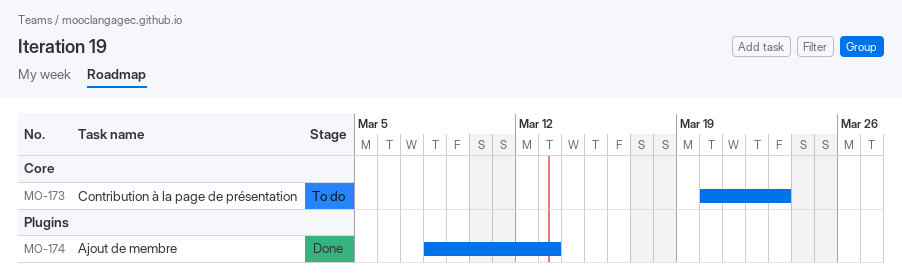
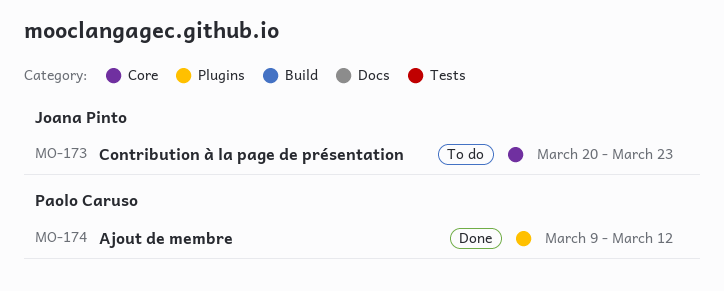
MO-174, start: Mar 8 -> Mar 9
MO-174, due: Mar 13 -> Mar 12

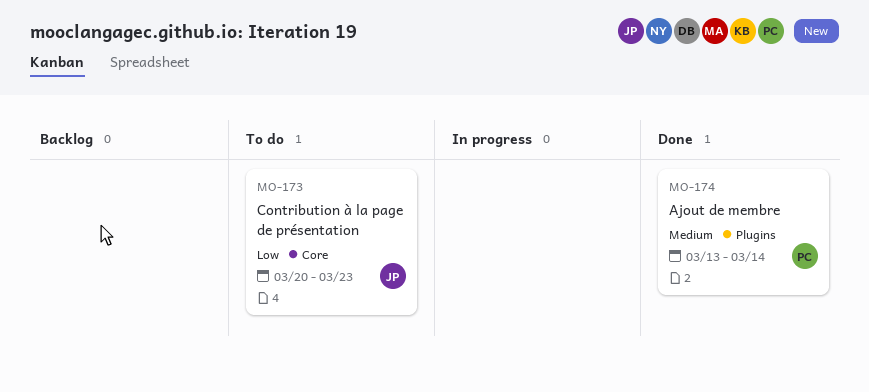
MO-174, start: Mar 9 -> Mar 13
MO-174, due: Mar 12 -> Mar 14

